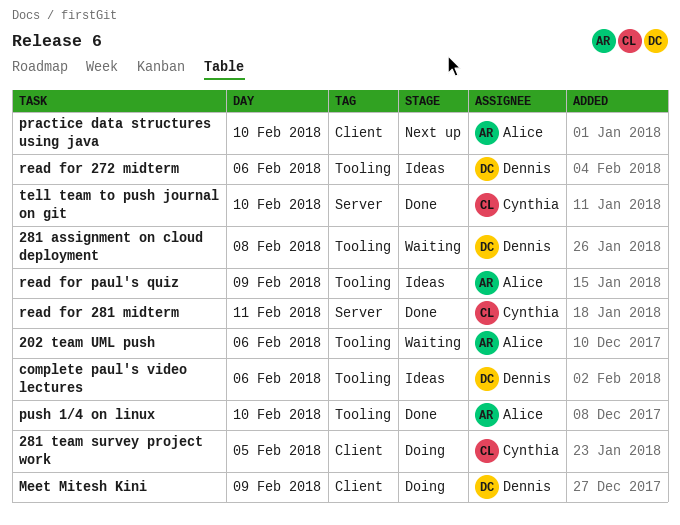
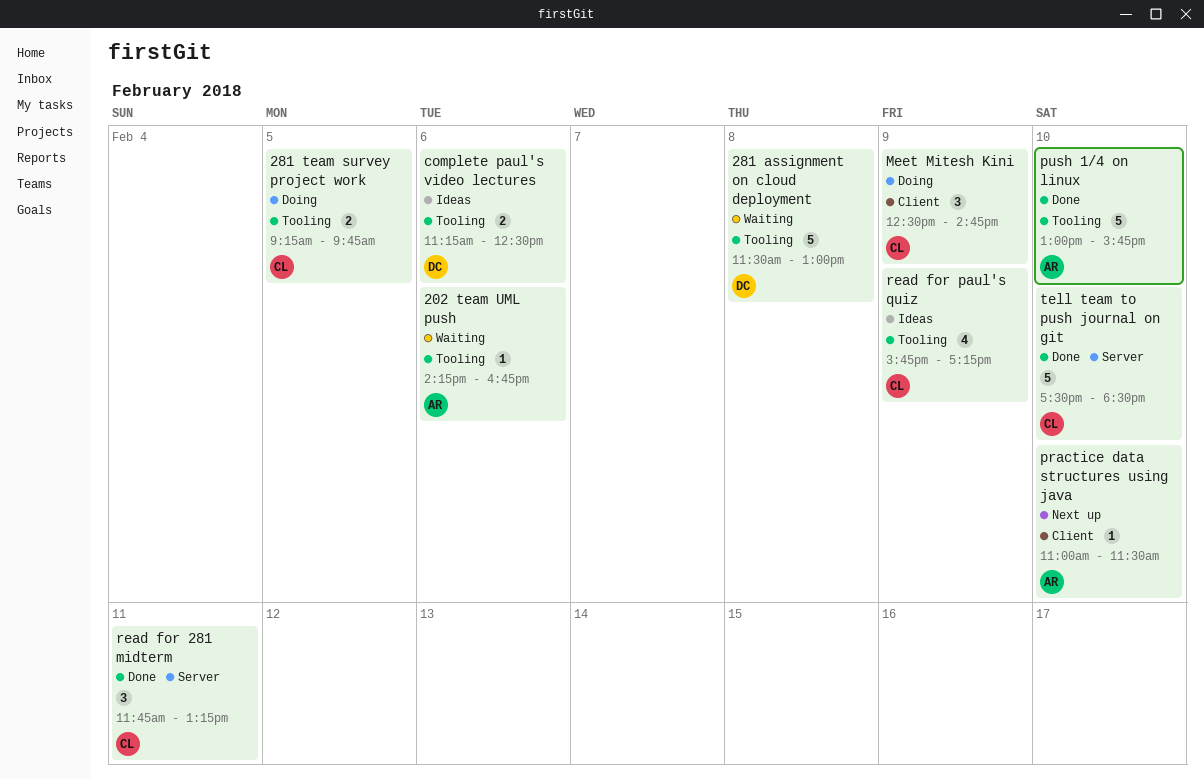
281 team survey project work, label: Client -> Tooling
Meet Mitesh Kini, owner: Dennis -> Cynthia
read for 272 midterm: present -> none
read for paul's quiz, owner: Alice -> Cynthia

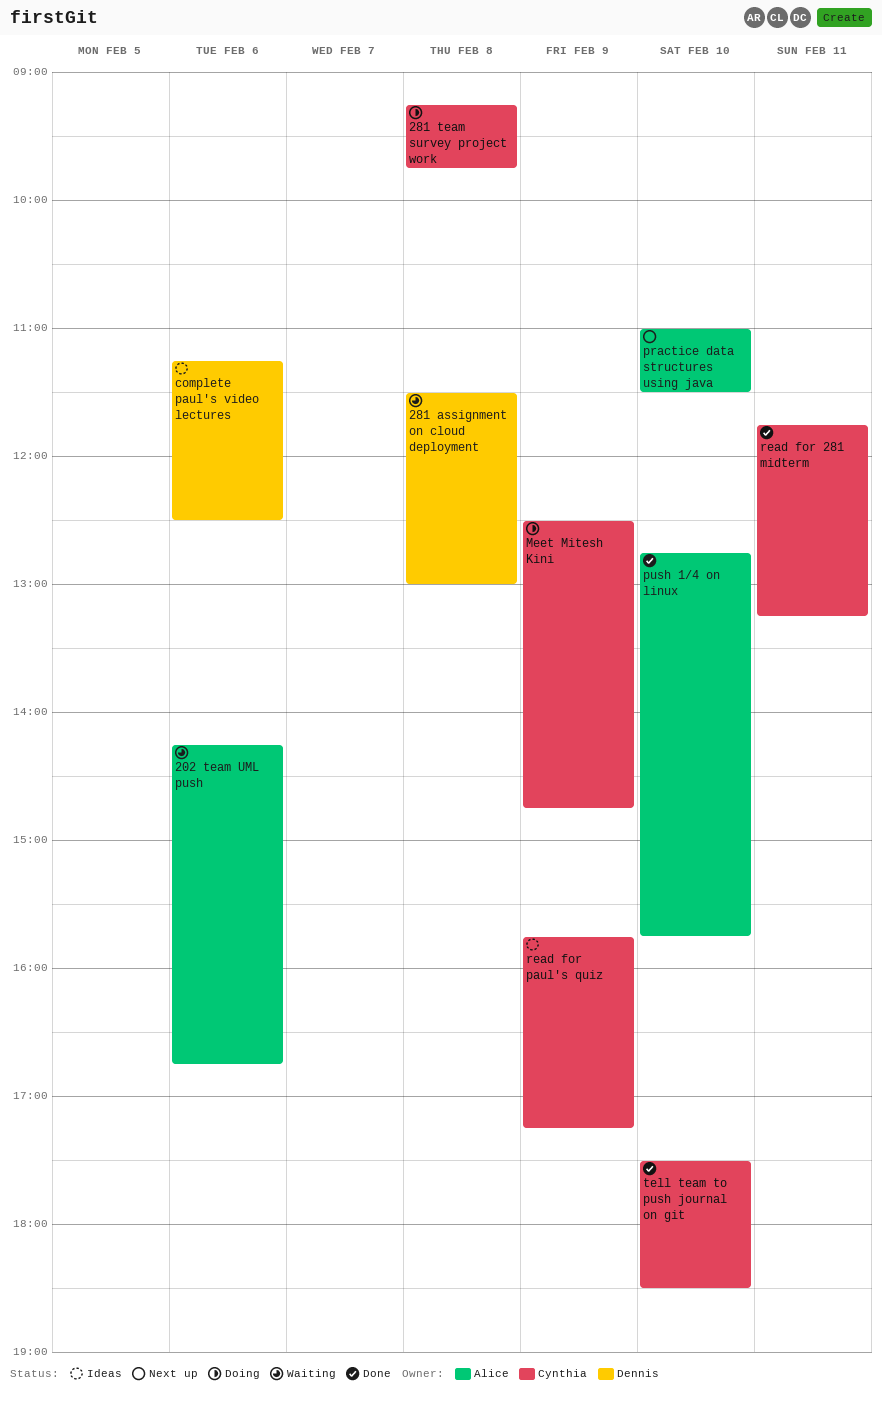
281 team survey project work, day: Feb 5 -> Feb 8
push 1/4 on linux, begins: 13:00 -> 12:45

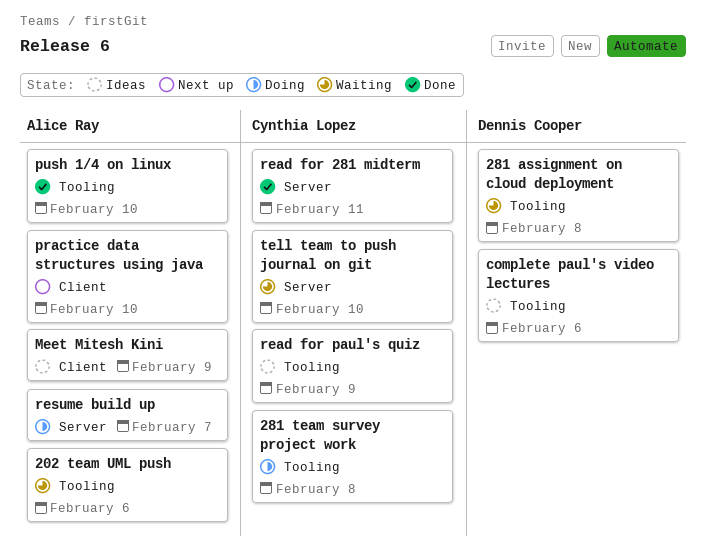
Meet Mitesh Kini, status: Doing -> Ideas
Meet Mitesh Kini, owner: Cynthia Lopez -> Alice Ray
resume build up: none -> present
tell team to push journal on git, status: Done -> Waiting

